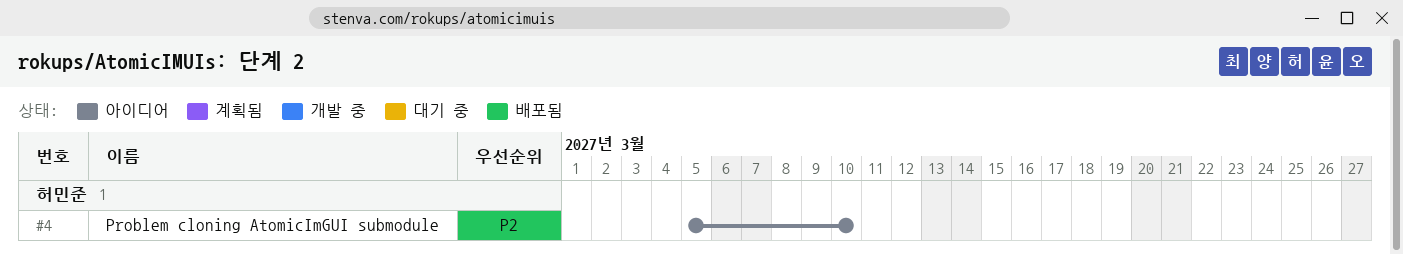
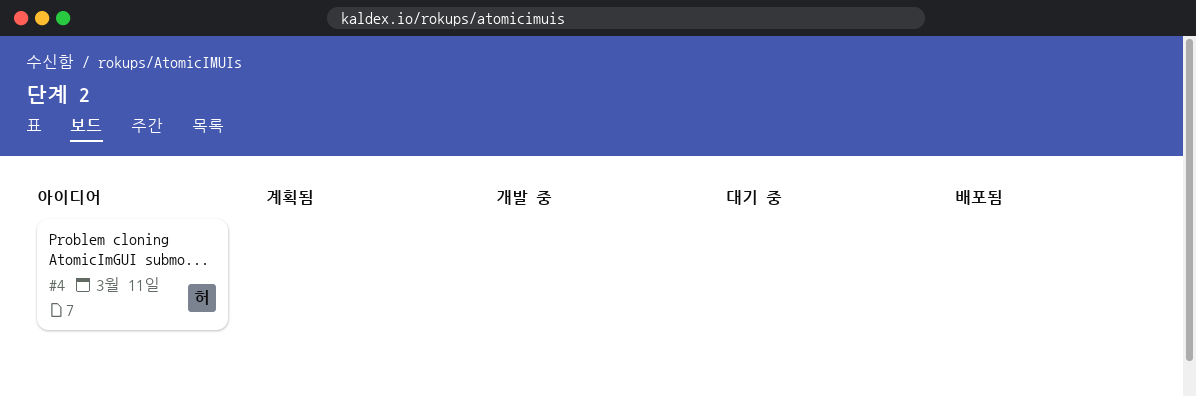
#4, due: Mar 10 -> Mar 11

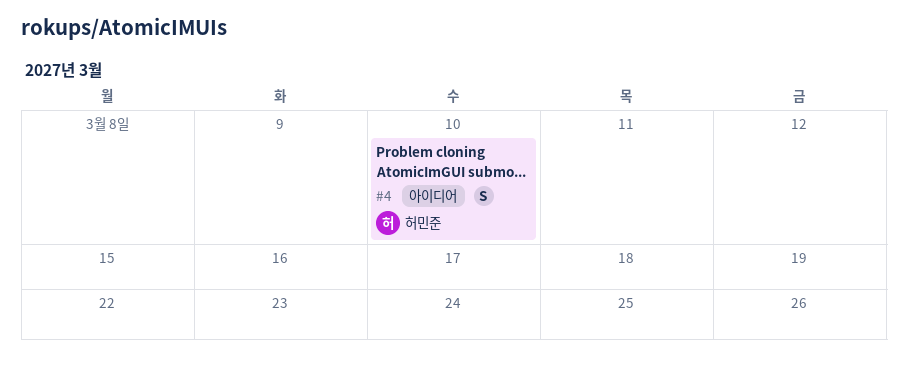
#4, due: Mar 11 -> Mar 10

